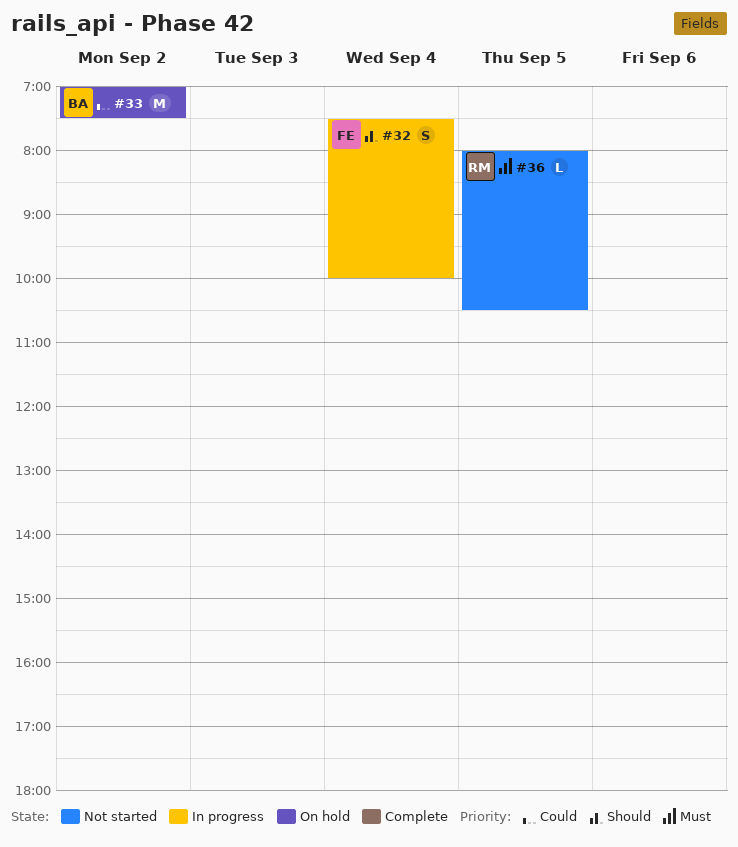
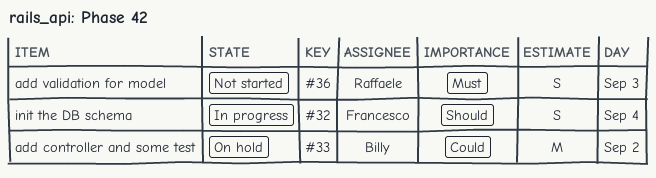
#36, estimate: L -> S
#36, day: Sep 5 -> Sep 3

